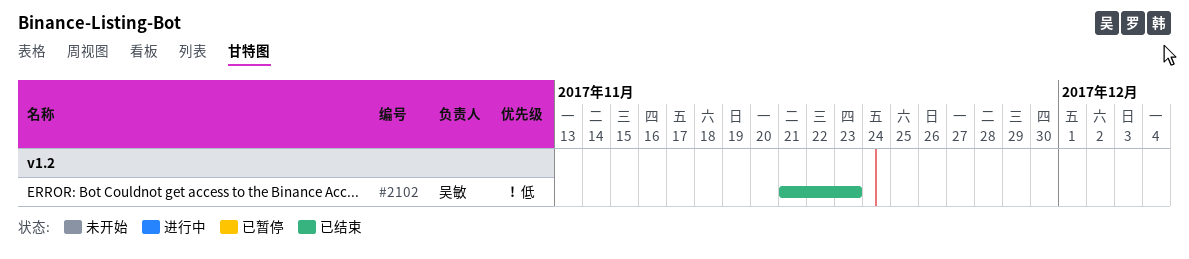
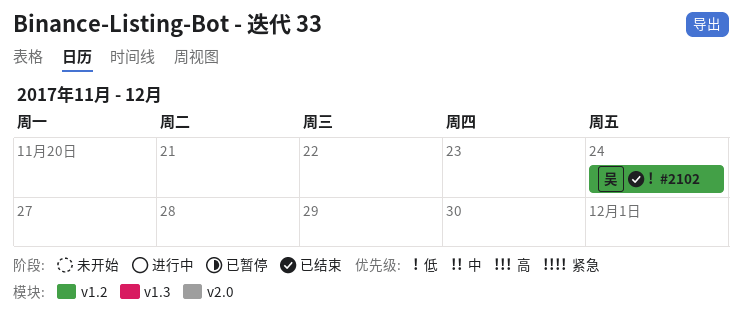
#2102, start: Nov 21 -> Nov 24
#2102, due: Nov 23 -> Nov 24

